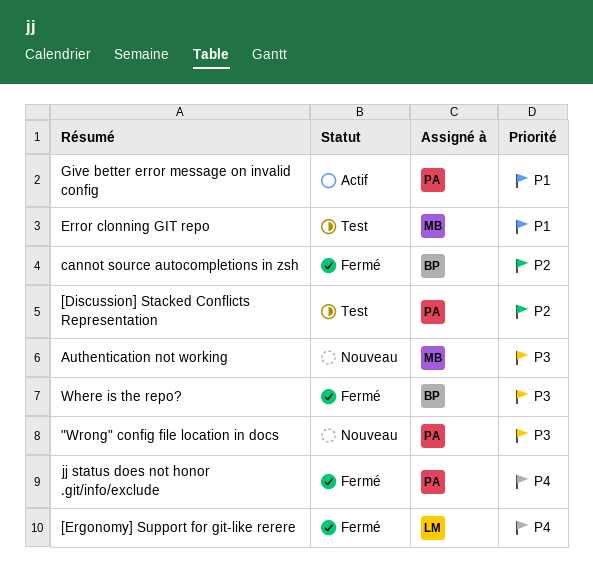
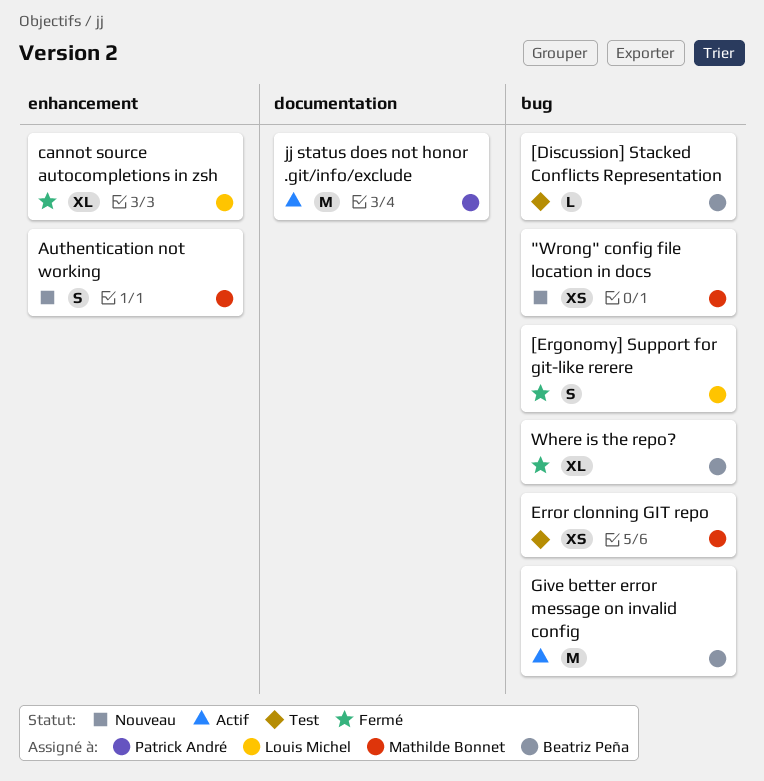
"Wrong" config file location in docs, owner: Patrick André -> Mathilde Bonnet
[Discussion] Stacked Conflicts Representation, owner: Patrick André -> Beatriz Peña
cannot source autocompletions in zsh, owner: Beatriz Peña -> Louis Michel
Give better error message on invalid config, owner: Patrick André -> Beatriz Peña
jj status does not honor .git/info/exclude, status: Fermé -> Actif

